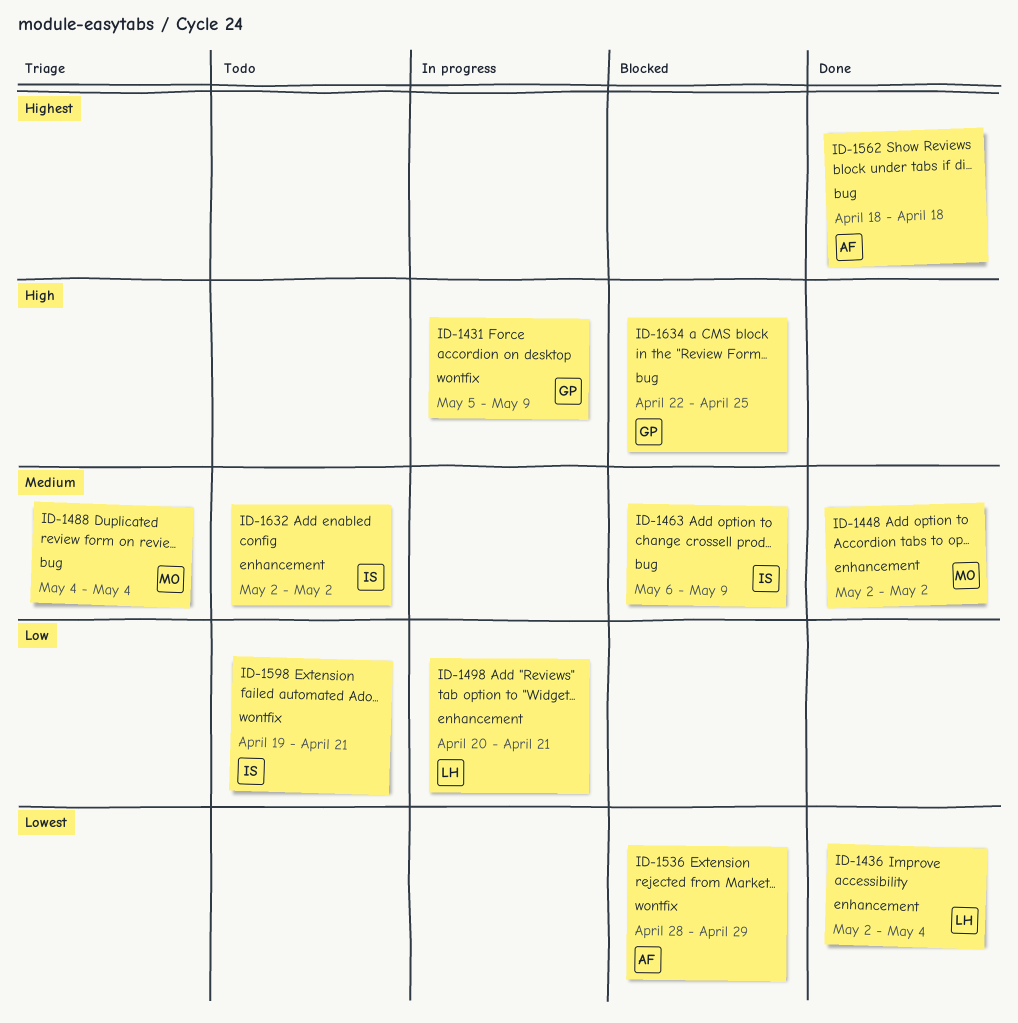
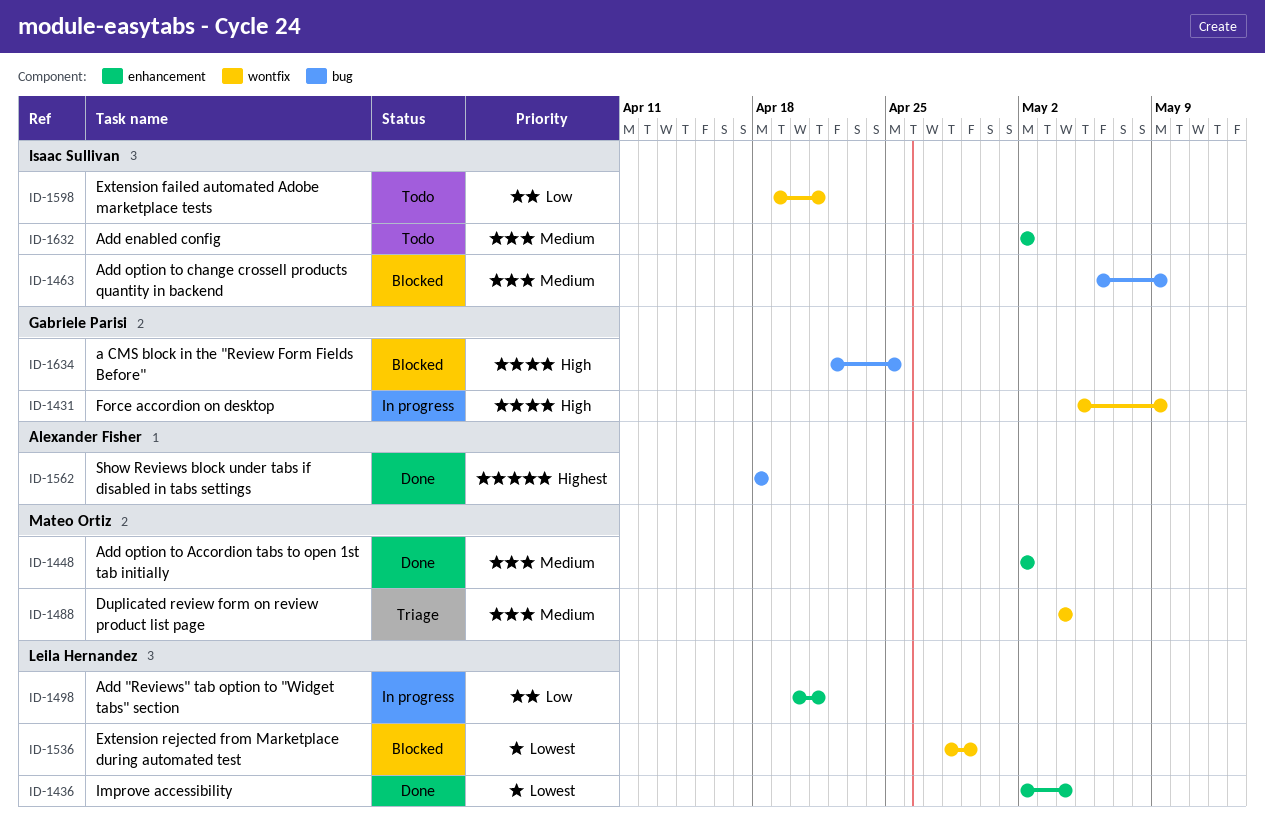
ID-1488, label: bug -> wontfix
ID-1536, owner: Alexander Fisher -> Leila Hernandez

